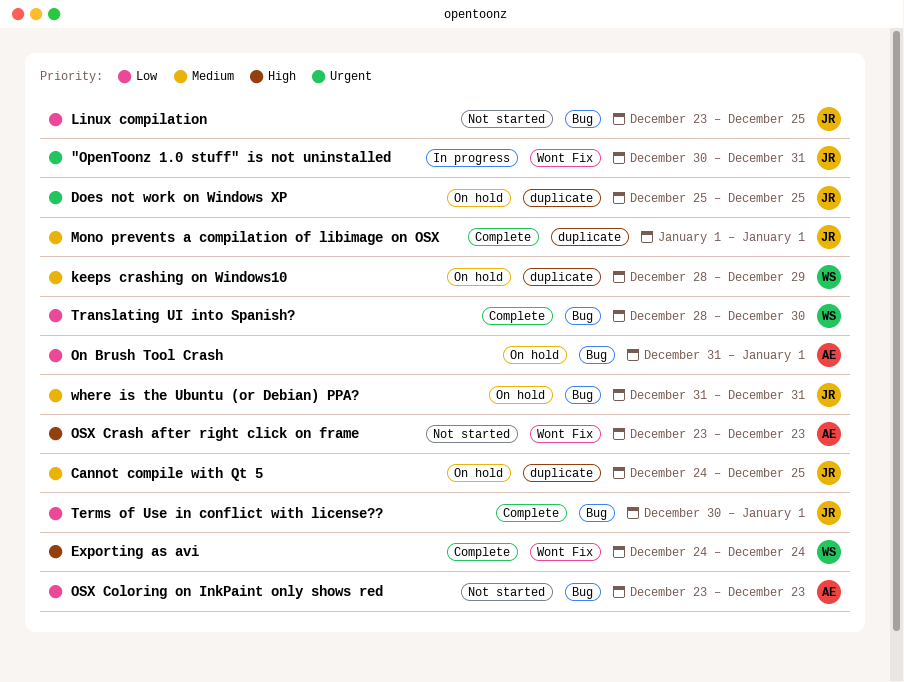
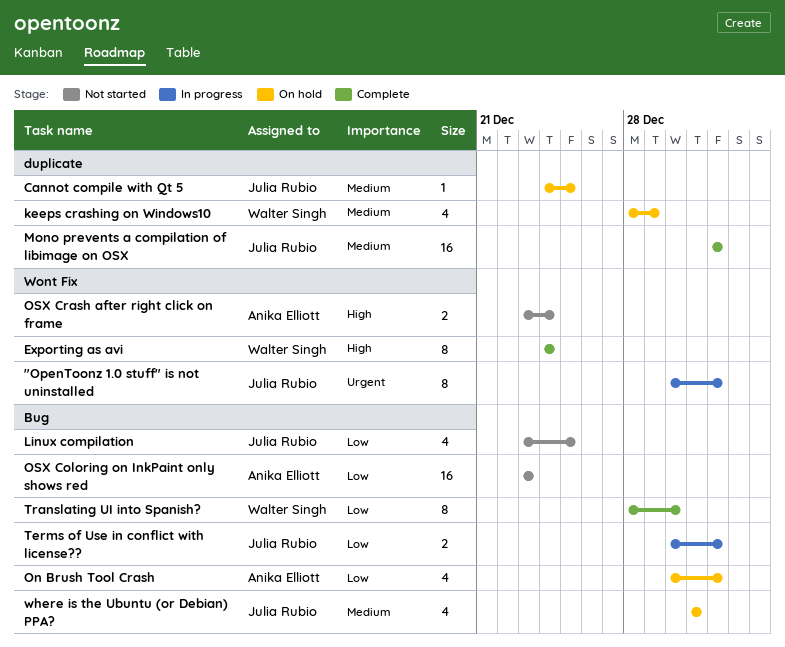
"OpenToonz 1.0 stuff" is not uninstalled, due: Dec 31 -> Jan 1
Does not work on Windows XP: present -> none
On Brush Tool Crash, start: Dec 31 -> Dec 30
OSX Crash after right click on frame, due: Dec 23 -> Dec 24
Terms of Use in conflict with license??, status: Complete -> In progress

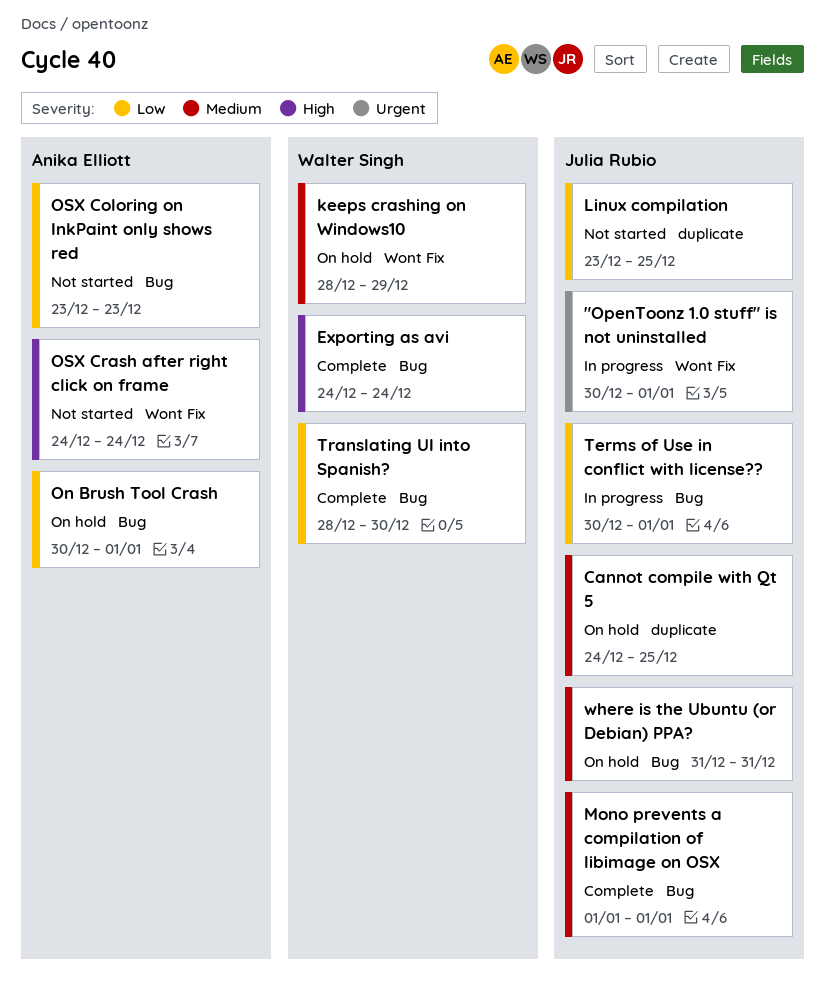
Exporting as avi, label: Wont Fix -> Bug
keeps crashing on Windows10, label: duplicate -> Wont Fix
Linux compilation, label: Bug -> duplicate
Mono prevents a compilation of libimage on OSX, label: duplicate -> Bug
OSX Crash after right click on frame, start: Dec 23 -> Dec 24

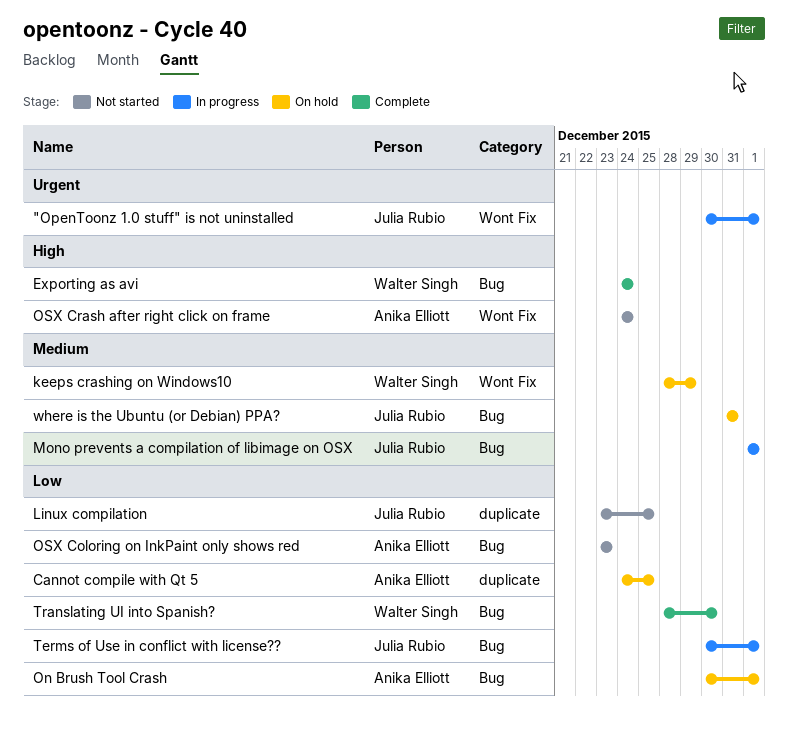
Cannot compile with Qt 5, owner: Julia Rubio -> Anika Elliott
Cannot compile with Qt 5, priority: Medium -> Low
Mono prevents a compilation of libimage on OSX, status: Complete -> In progress

